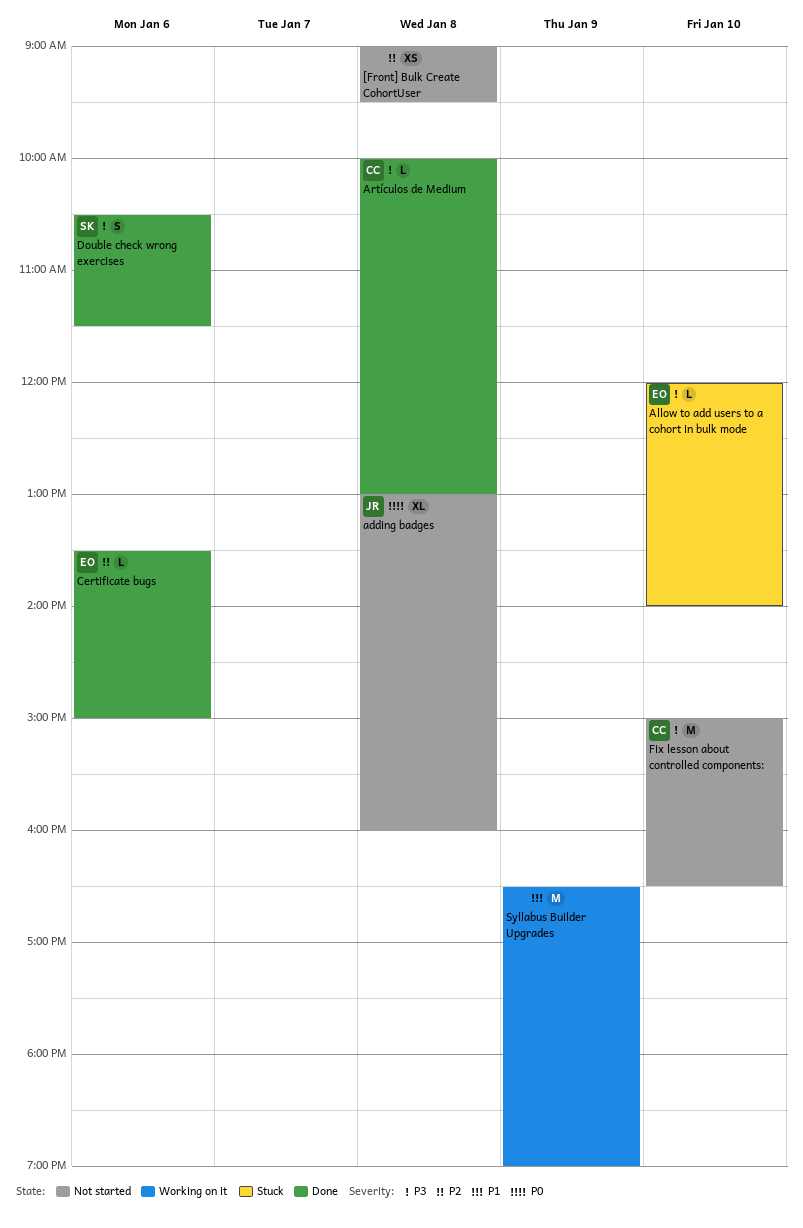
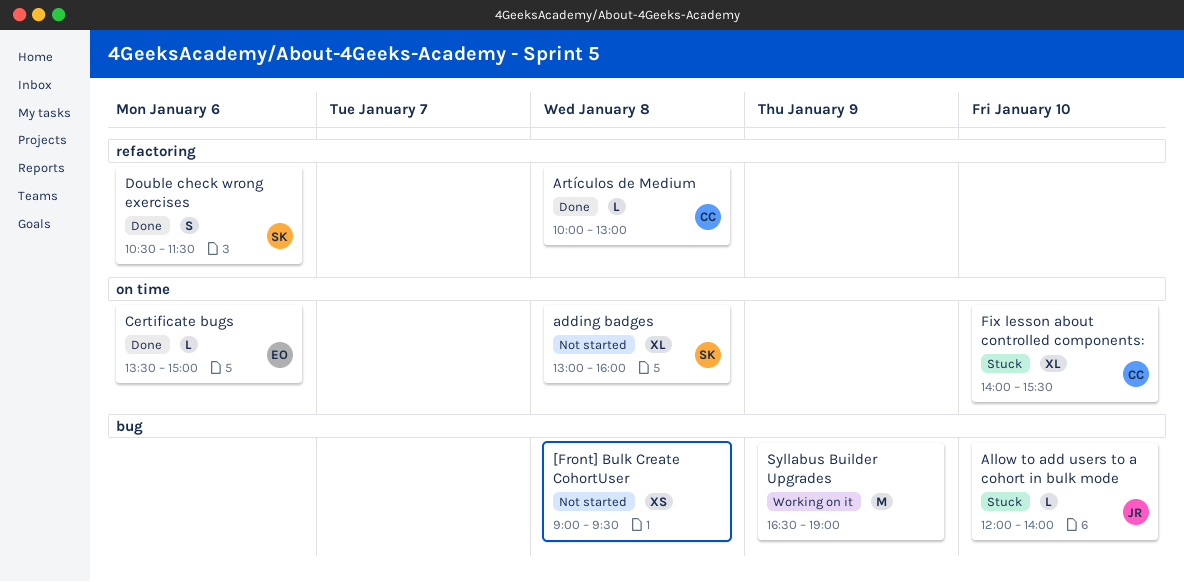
adding badges, owner: JR -> SK
Allow to add users to a cohort in bulk mode, owner: EO -> JR
Fix lesson about controlled components:, status: Not started -> Stuck
Fix lesson about controlled components:, estimate: M -> XL
Fix lesson about controlled components:, begins: 15:00 -> 14:00
Fix lesson about controlled components:, ends: 16:30 -> 15:30

